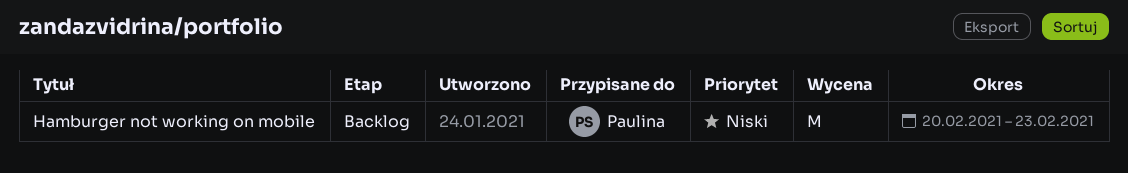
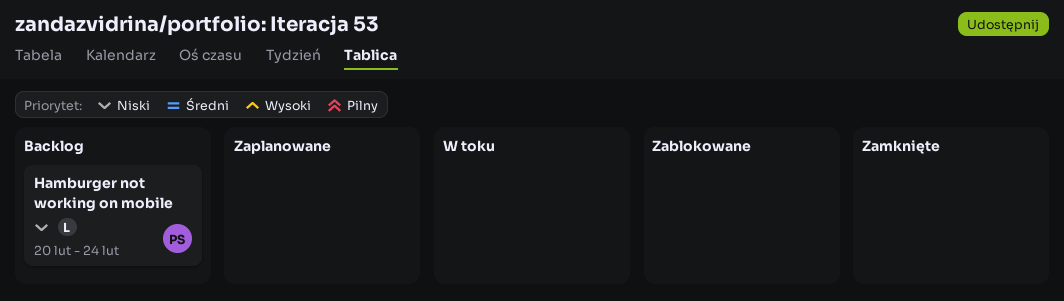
Hamburger not working on mobile, estimate: M -> L
Hamburger not working on mobile, due: Feb 23 -> Feb 24

